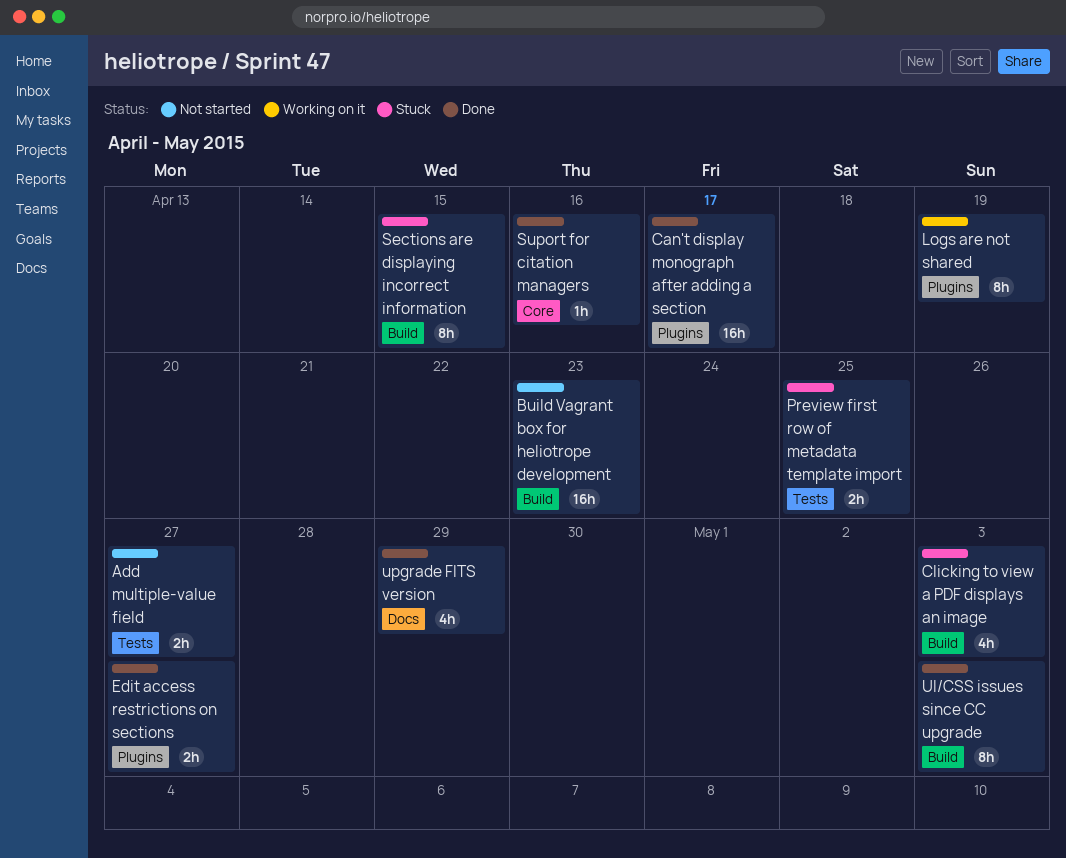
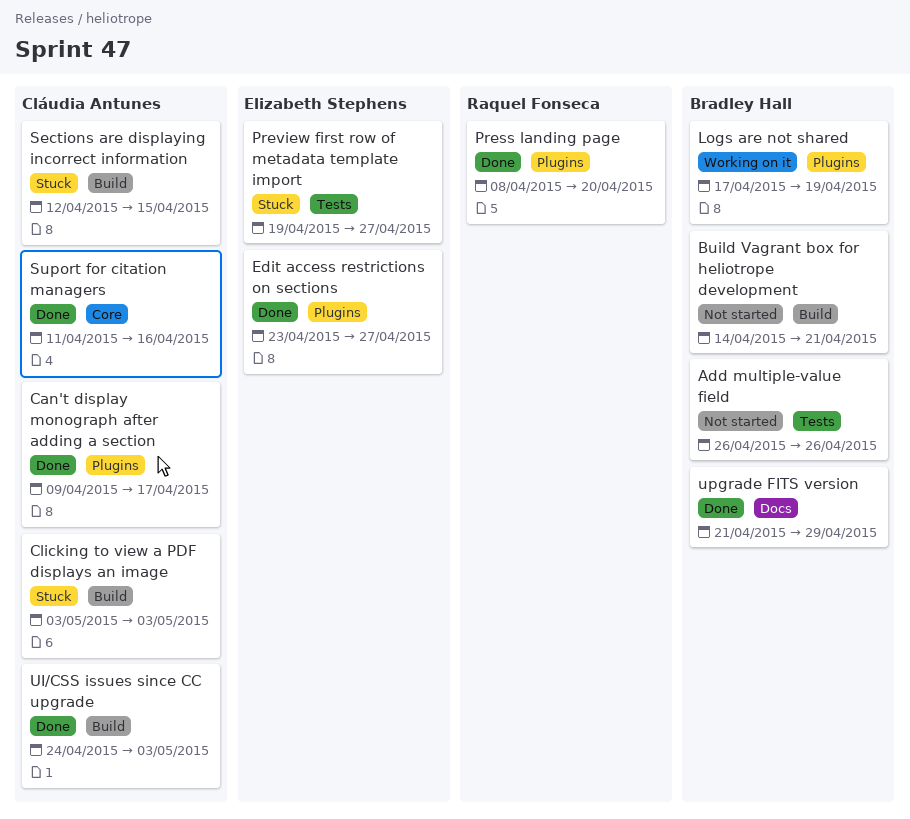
Add multiple-value field, due: Apr 27 -> Apr 26
Build Vagrant box for heliotrope development, due: Apr 23 -> Apr 21
Press landing page: none -> present
Preview first row of metadata template import, due: Apr 25 -> Apr 27

